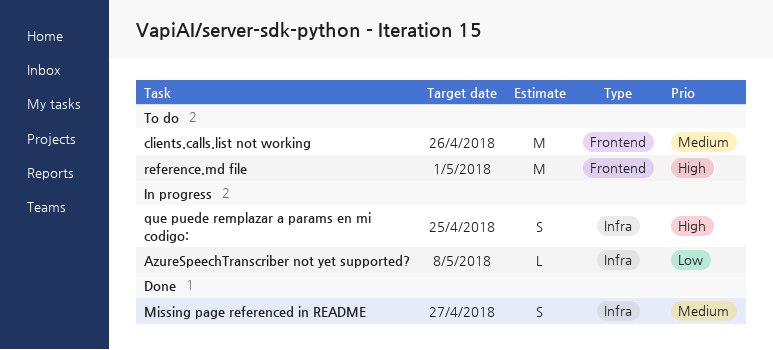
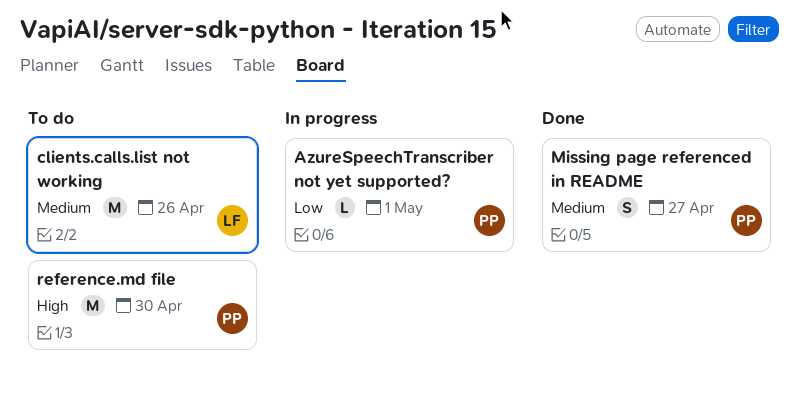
AzureSpeechTranscriber not yet supported?, due: May 8 -> May 1
que puede remplazar a params en mi codigo:: present -> none
reference.md file, due: May 1 -> Apr 30

